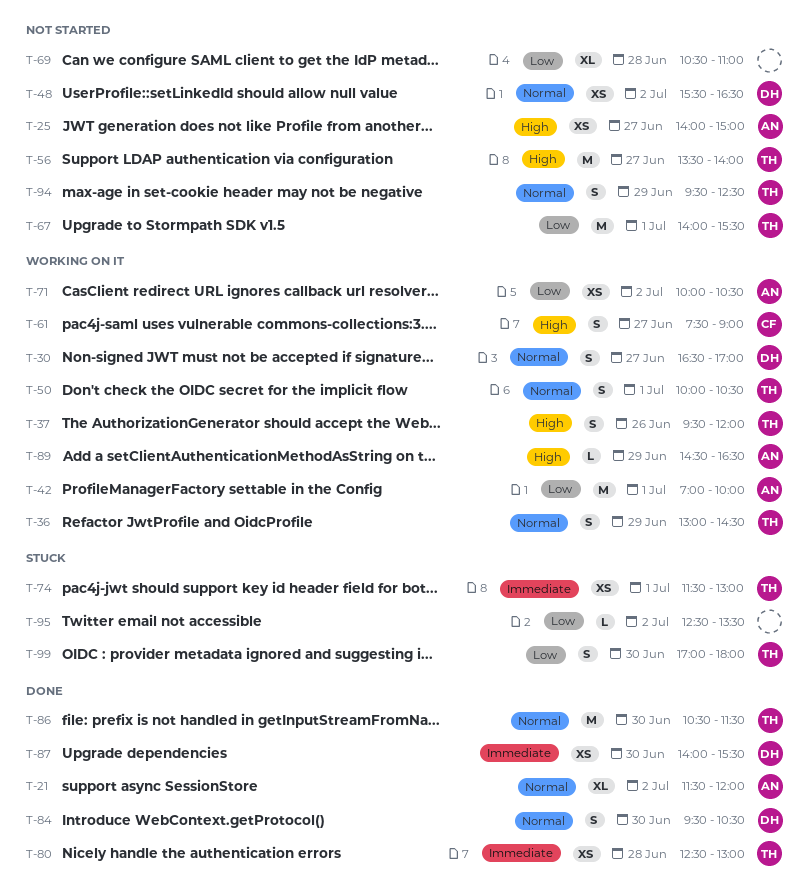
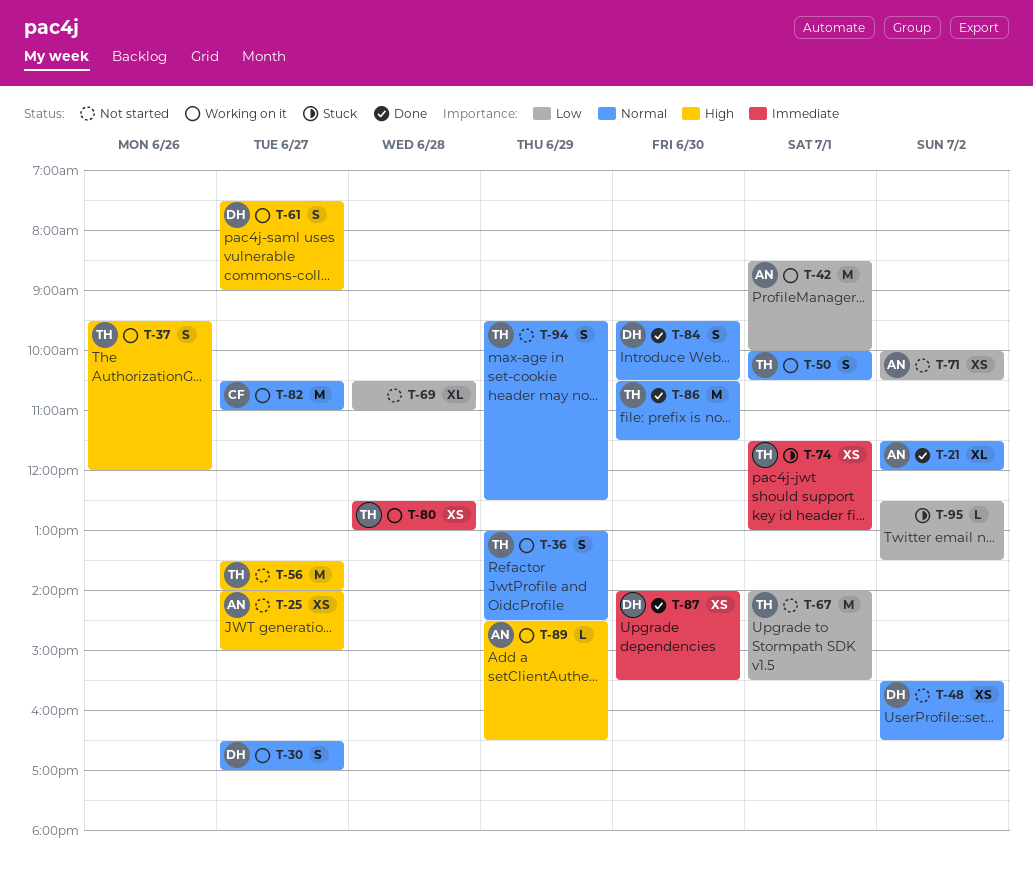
T-42, begins: 07:00 -> 08:30
T-61, owner: CF -> DH
T-71, status: Working on it -> Not started
T-80, status: Done -> Working on it
T-82: none -> present
T-99: present -> none

